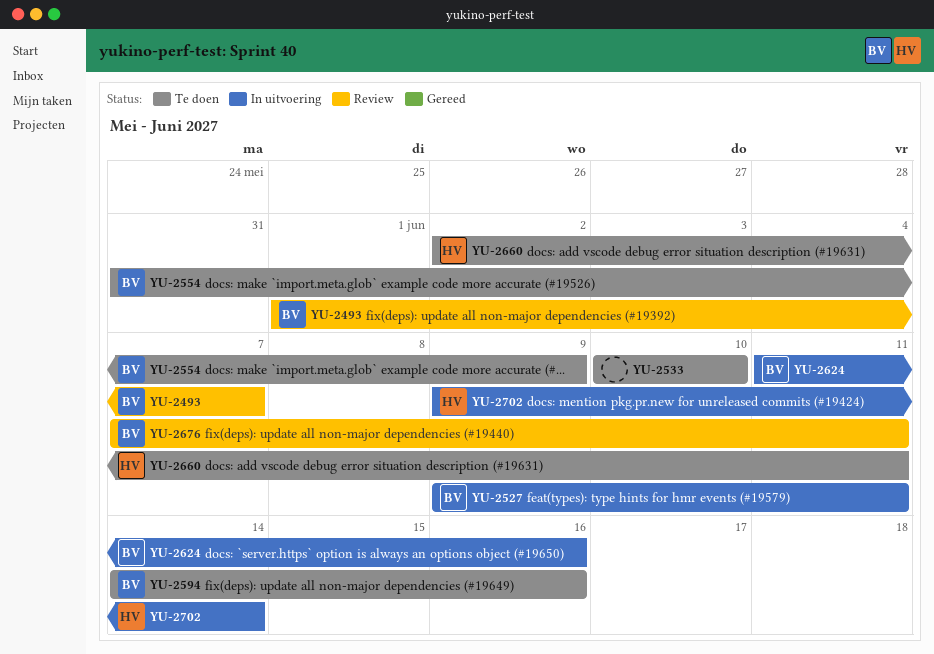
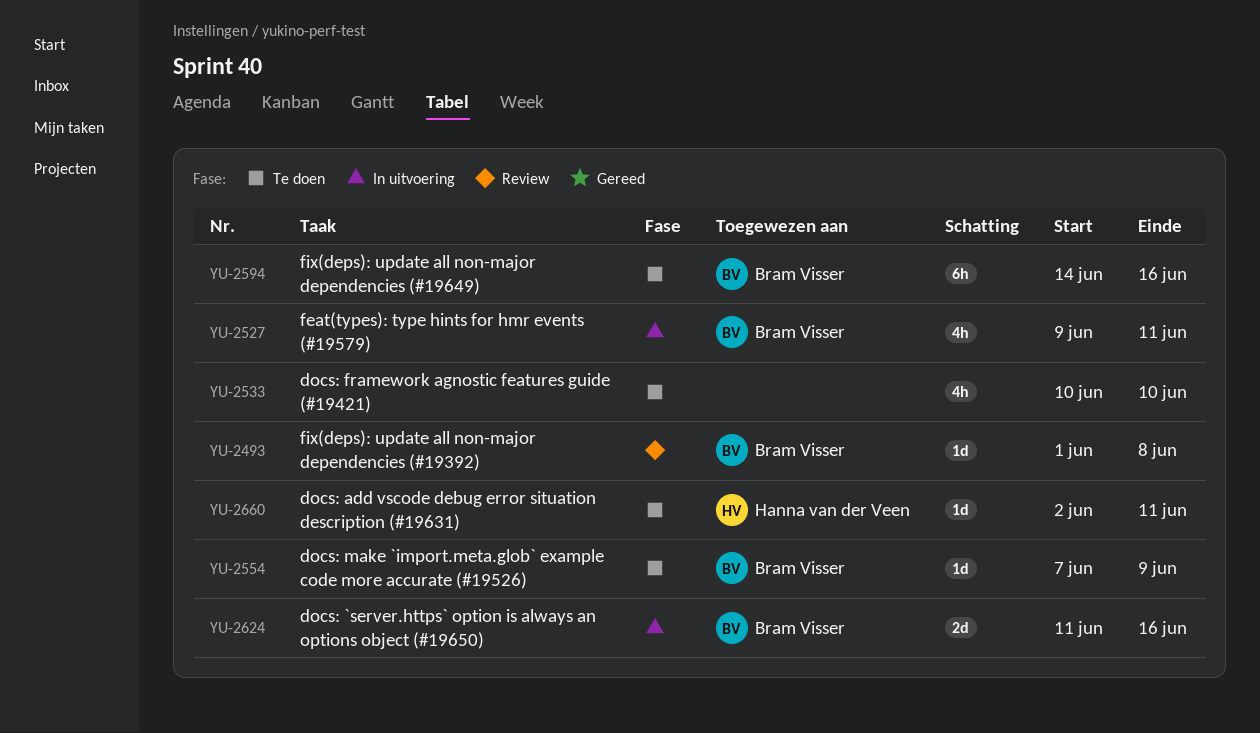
YU-2493, due: Jun 7 -> Jun 8
YU-2554, start: May 31 -> Jun 7
YU-2676: present -> none
YU-2702: present -> none

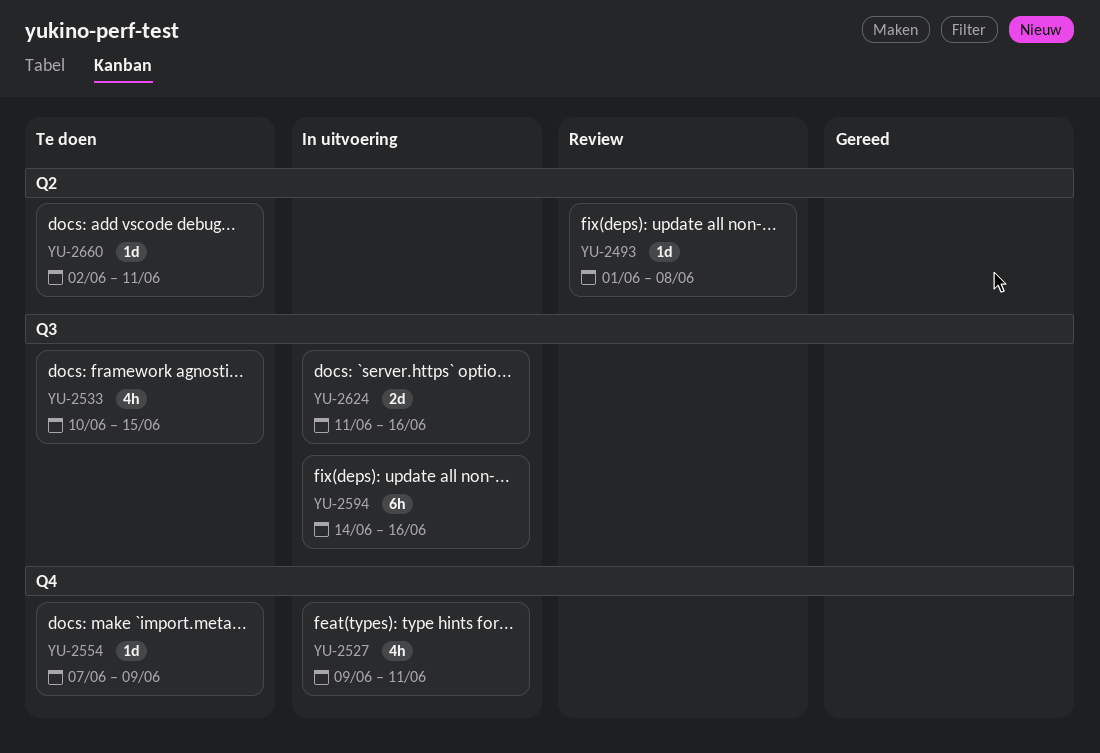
YU-2533, due: Jun 10 -> Jun 15
YU-2594, status: Te doen -> In uitvoering

